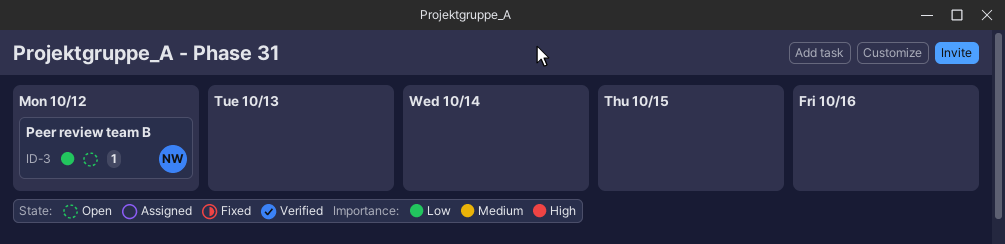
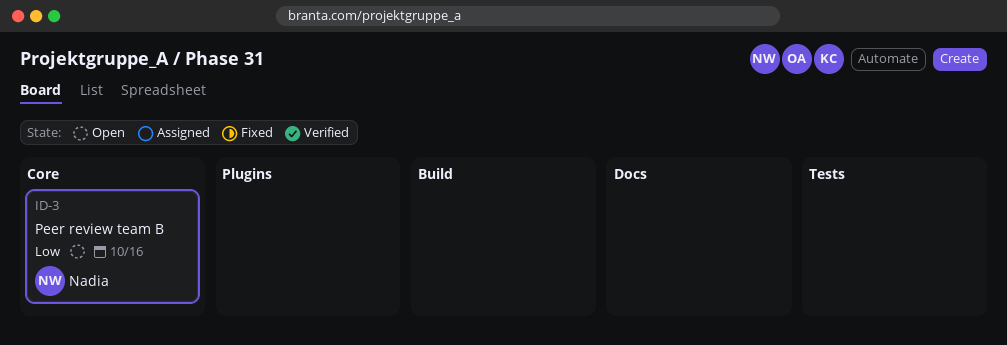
ID-3, due: Oct 12 -> Oct 16

